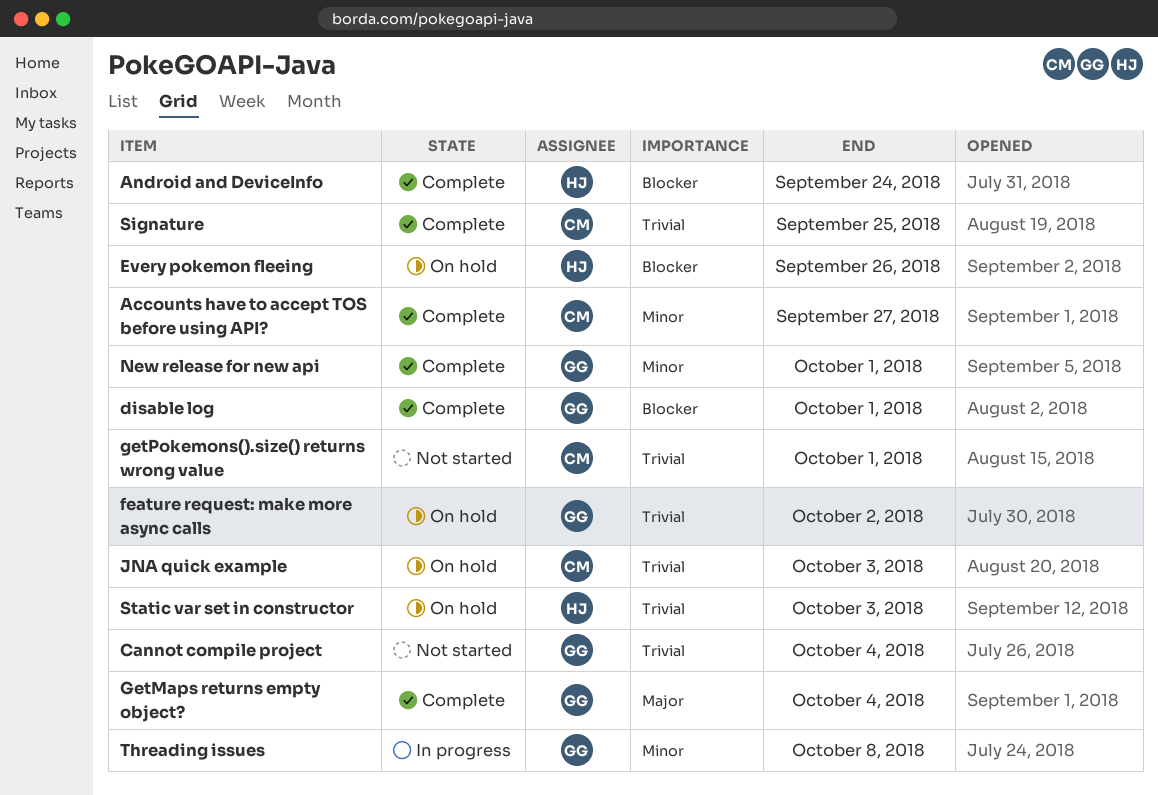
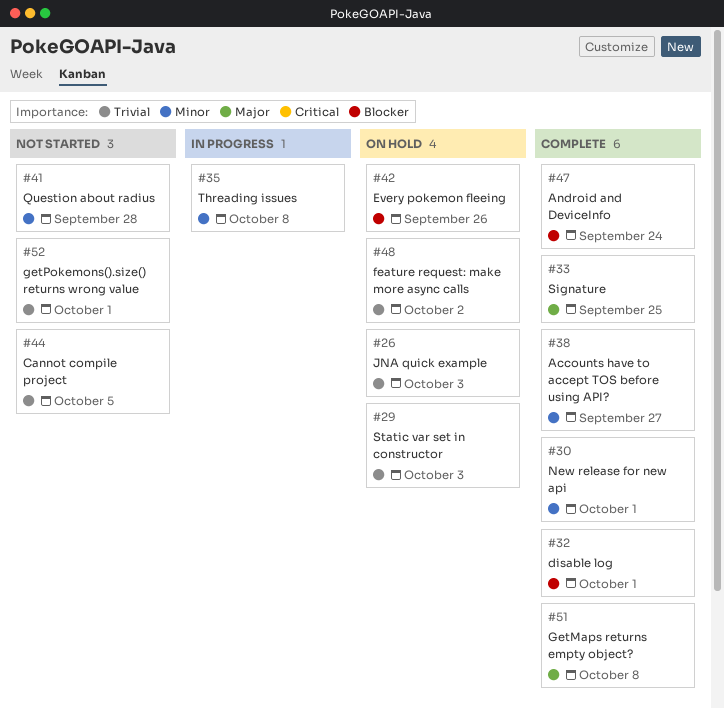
Cannot compile project, due: Oct 4 -> Oct 5
GetMaps returns empty object?, due: Oct 4 -> Oct 8
Question about radius: none -> present
Signature, priority: Trivial -> Major

